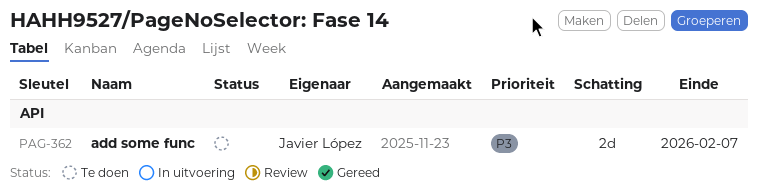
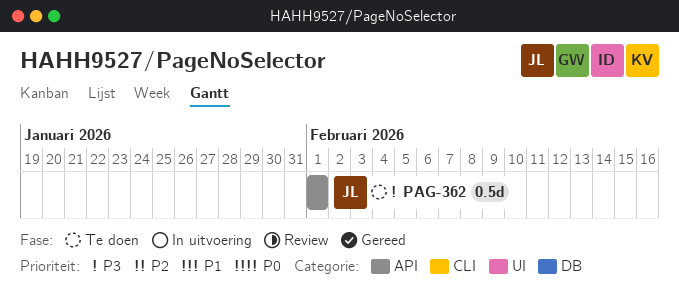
PAG-362, estimate: 2d -> 0.5d
PAG-362, due: Feb 7 -> Feb 1

